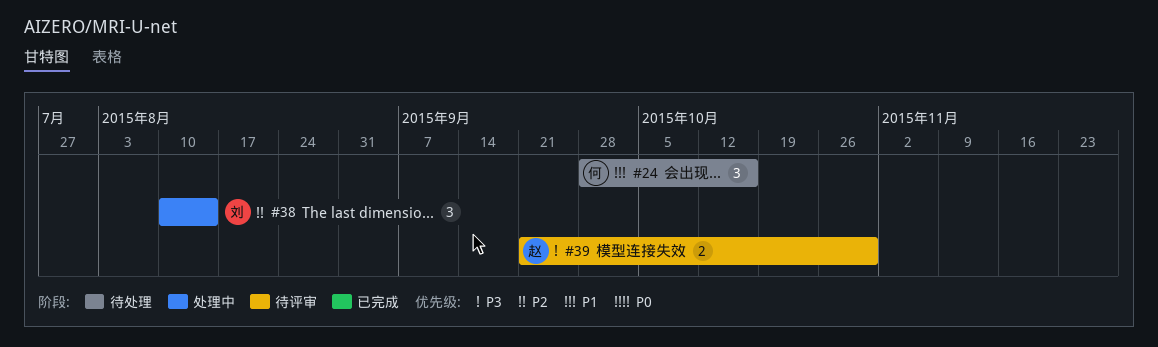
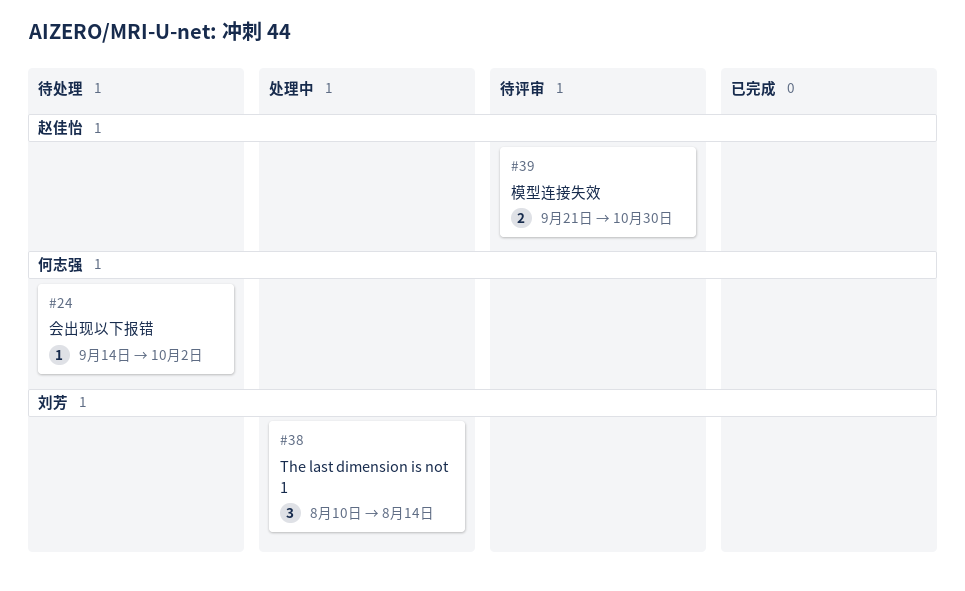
#24, estimate: 3 -> 1
#24, start: Sep 28 -> Sep 14
#24, due: Oct 16 -> Oct 2

